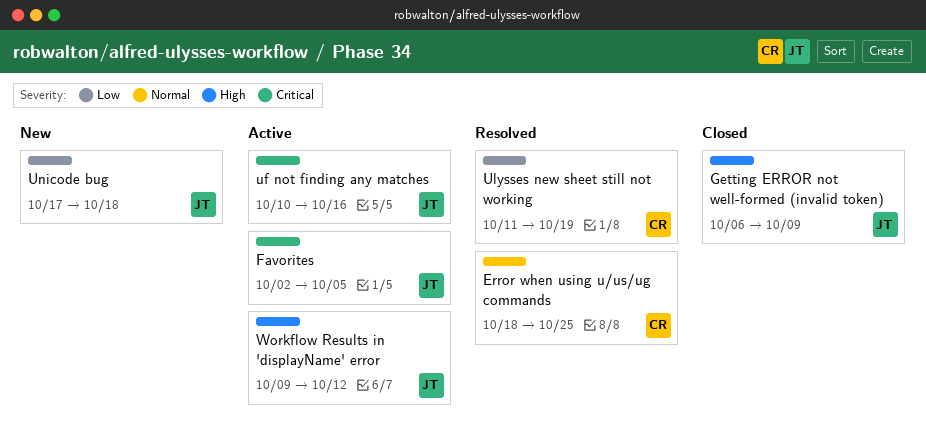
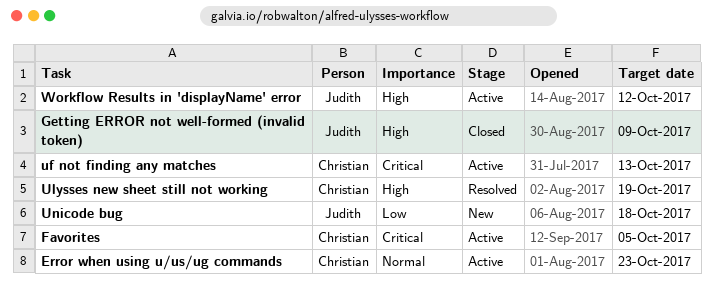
Error when using u/us/ug commands, status: Resolved -> Active
Error when using u/us/ug commands, due: Oct 25 -> Oct 23
Favorites, owner: Judith -> Christian
uf not finding any matches, owner: Judith -> Christian
uf not finding any matches, due: Oct 16 -> Oct 13
Ulysses new sheet still not working, priority: Low -> High

